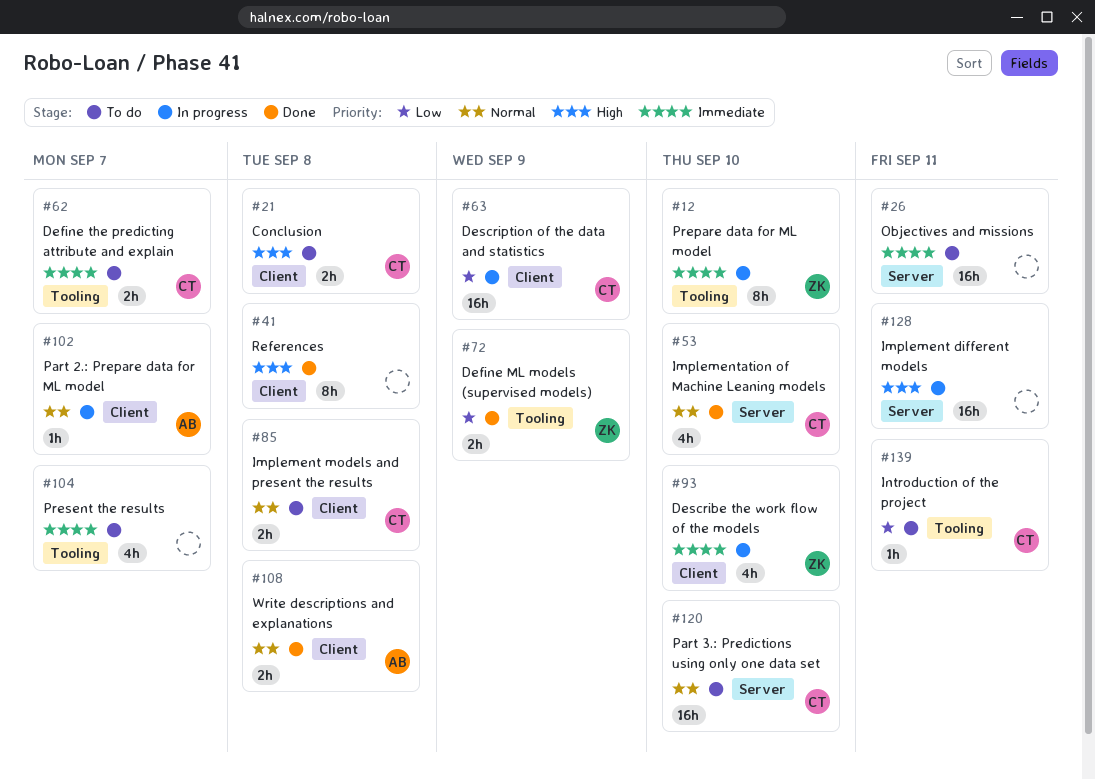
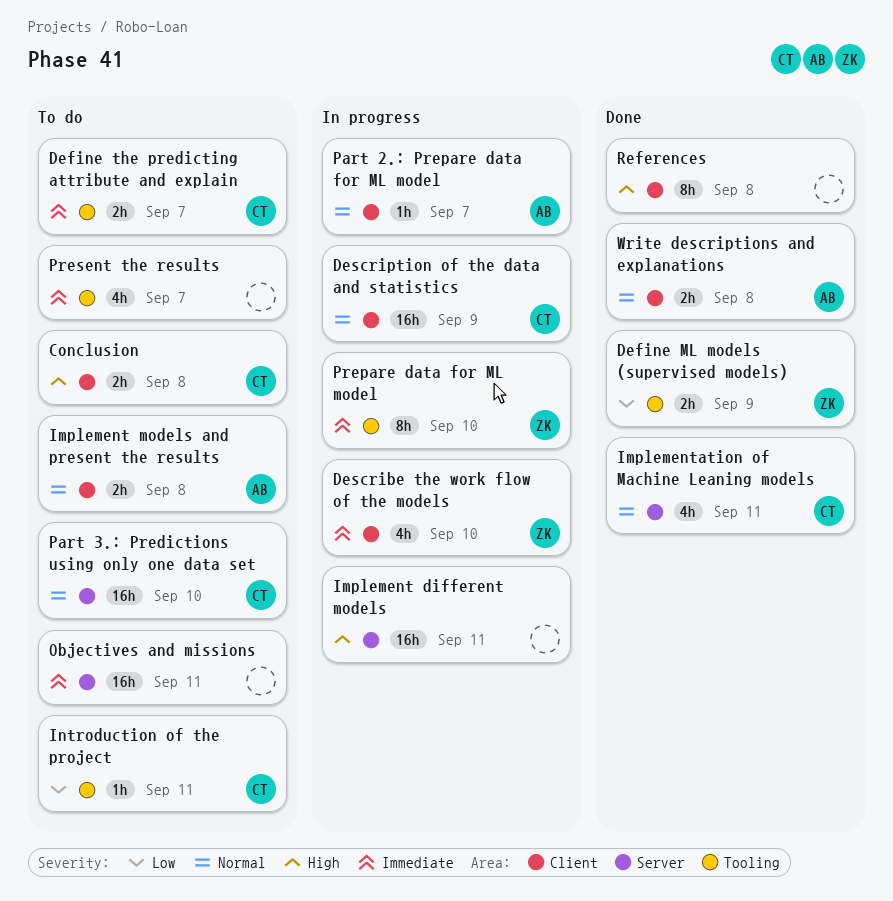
Description of the data and statistics, priority: Low -> Normal
Implement models and present the results, owner: CT -> AB
Implementation of Machine Leaning models, due: Sep 10 -> Sep 11

